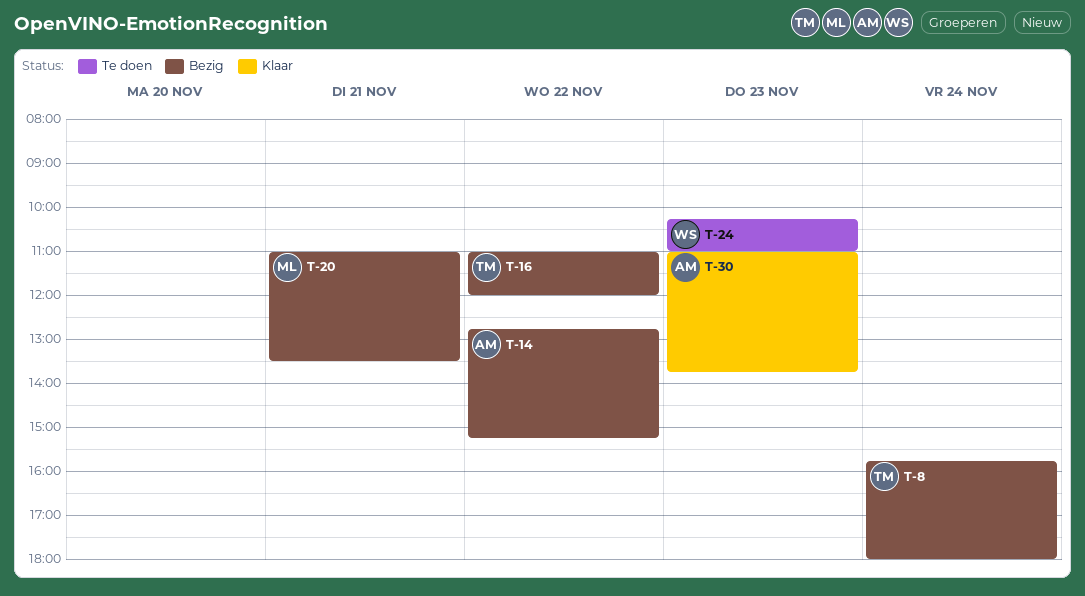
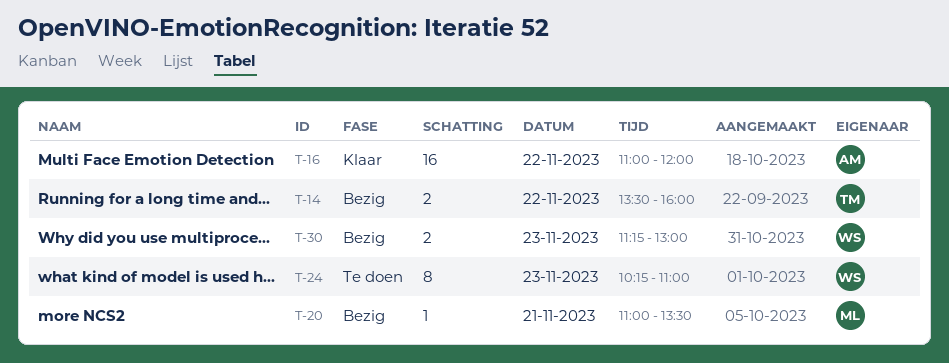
T-8: present -> none
T-14, owner: AM -> TM
T-14, begins: 12:45 -> 13:30
T-14, ends: 15:15 -> 16:00
T-16, status: Bezig -> Klaar
T-16, owner: TM -> AM
T-30, status: Klaar -> Bezig
T-30, owner: AM -> WS
T-30, begins: 11:00 -> 11:15
T-30, ends: 13:45 -> 13:00

